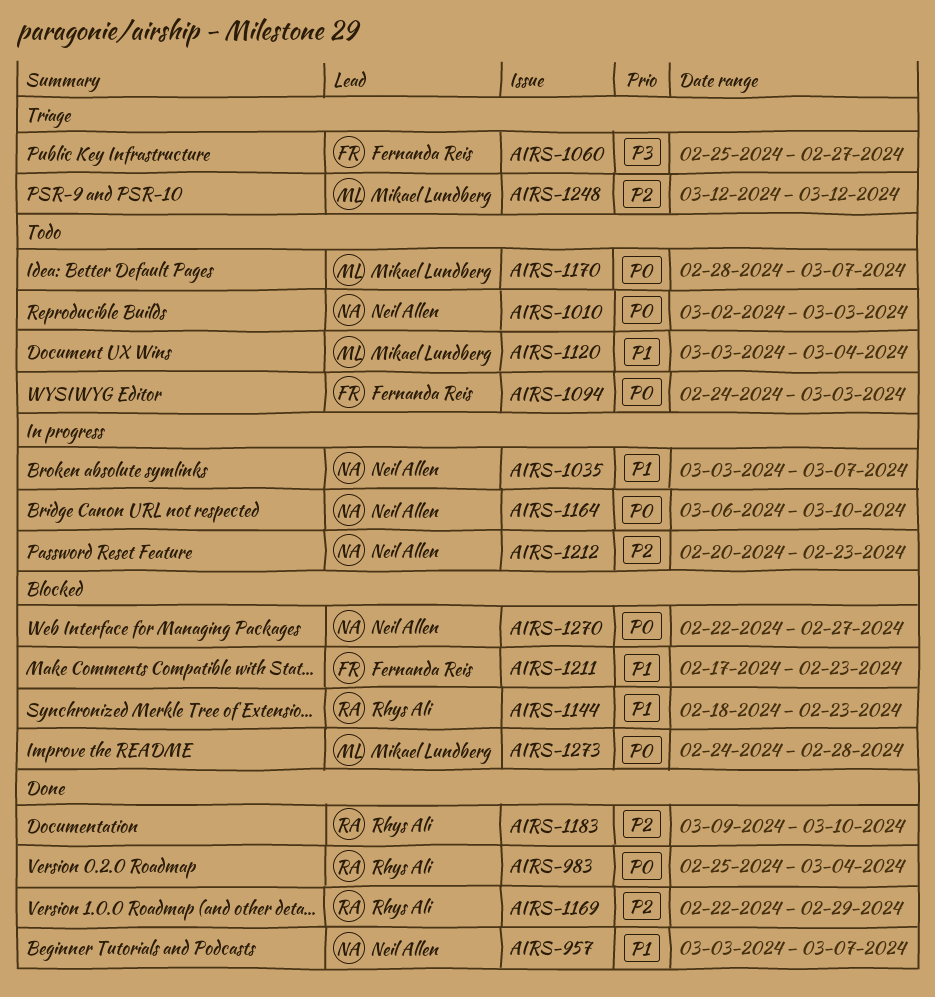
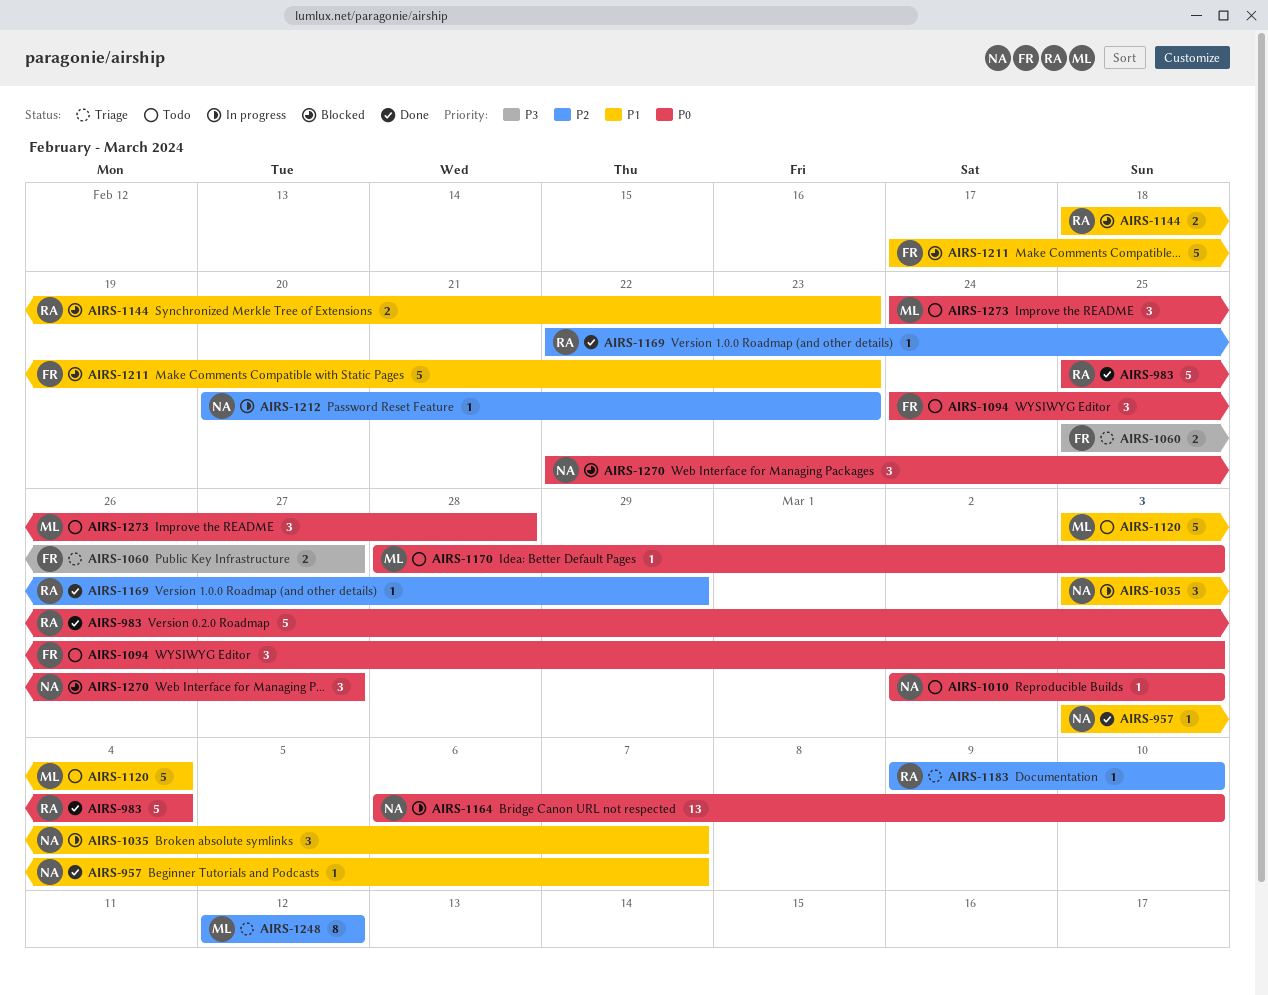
AIRS-1170, due: Mar 7 -> Mar 3
AIRS-1183, status: Done -> Triage
AIRS-1273, status: Blocked -> Todo

